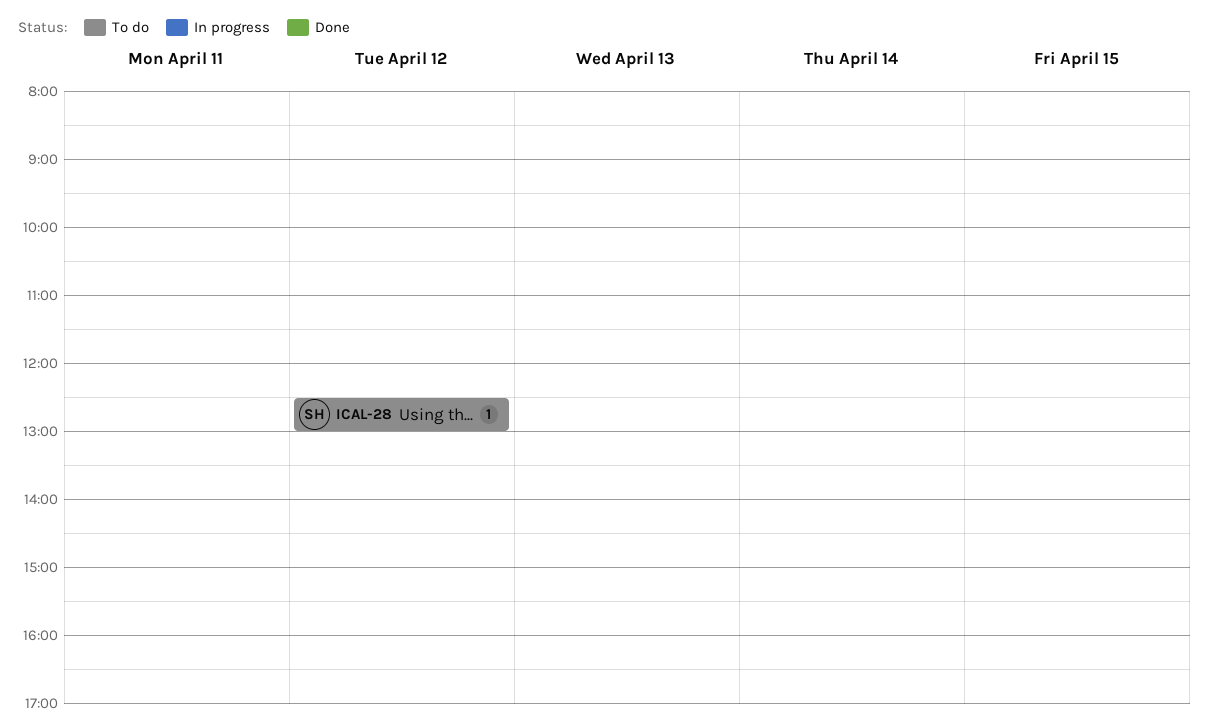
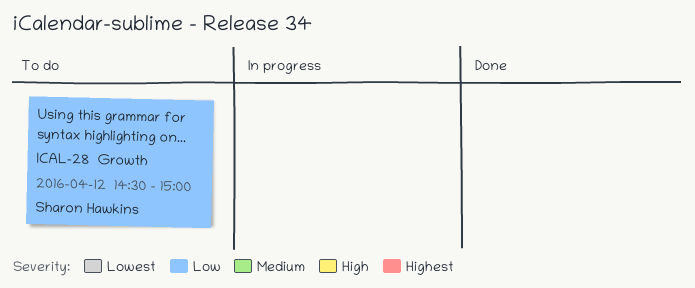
ICAL-28, begins: 12:30 -> 14:30
ICAL-28, ends: 13:00 -> 15:00

